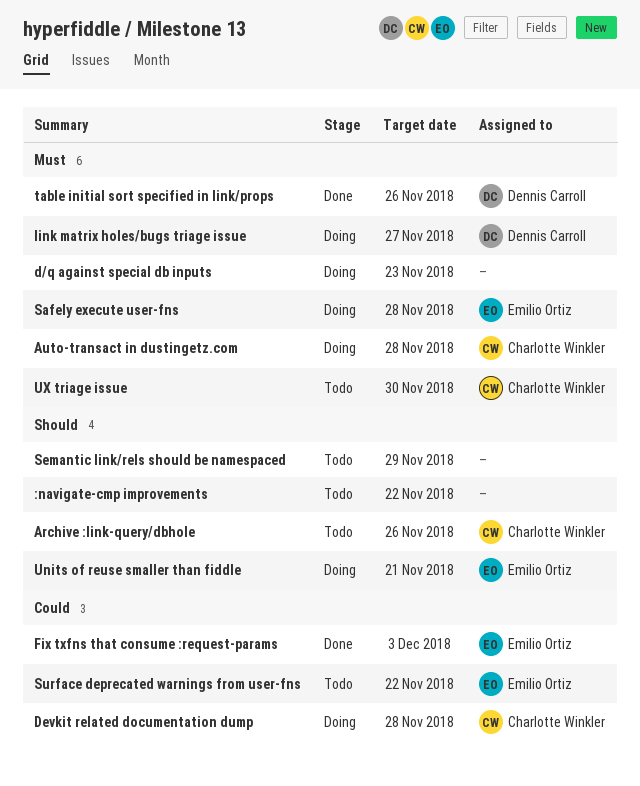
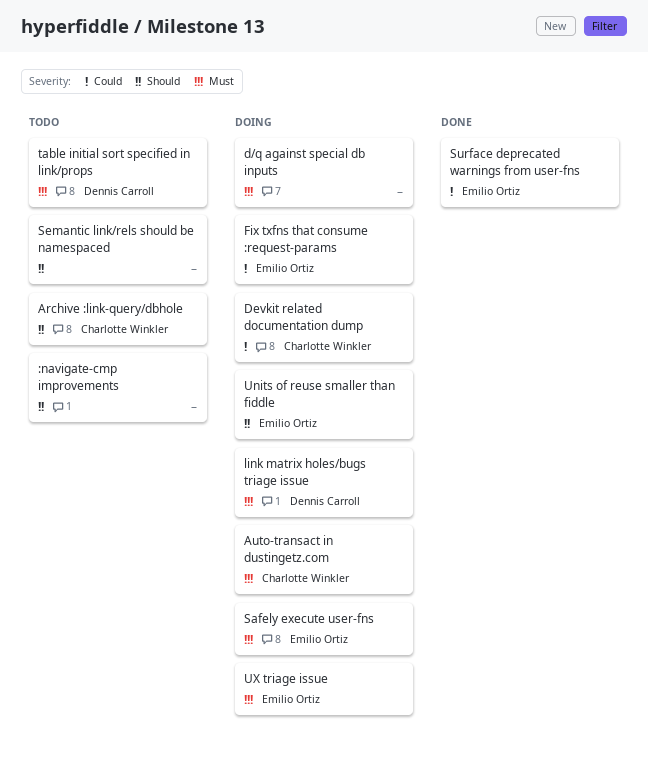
Fix txfns that consume :request-params, status: Done -> Doing
Surface deprecated warnings from user-fns, status: Todo -> Done
table initial sort specified in link/props, status: Done -> Todo
UX triage issue, status: Todo -> Doing
UX triage issue, owner: Charlotte Winkler -> Emilio Ortiz

